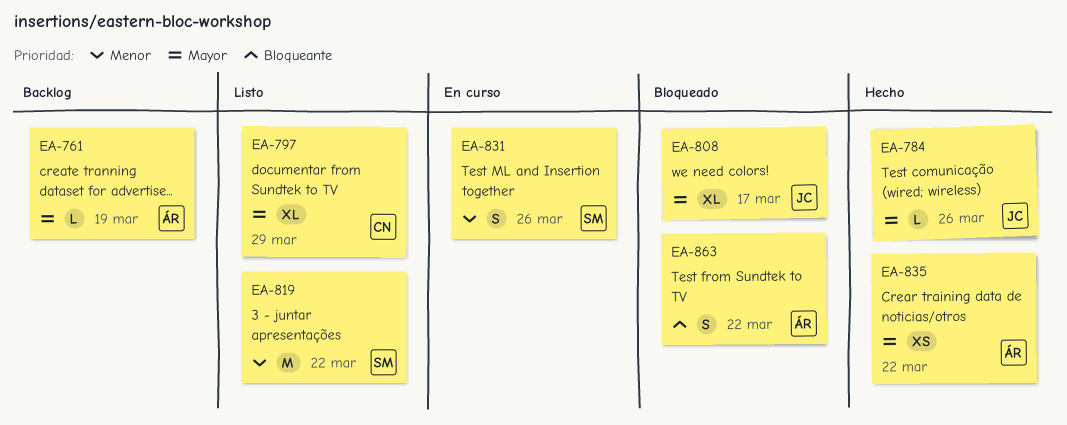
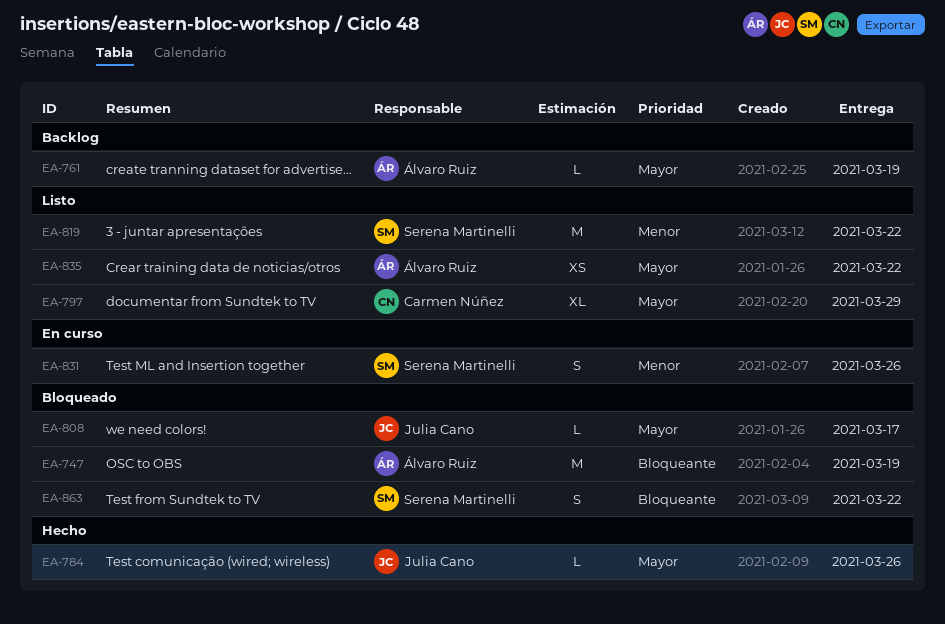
EA-747: none -> present
EA-808, estimate: XL -> L
EA-835, status: Hecho -> Listo
EA-863, owner: Álvaro Ruiz -> Serena Martinelli

